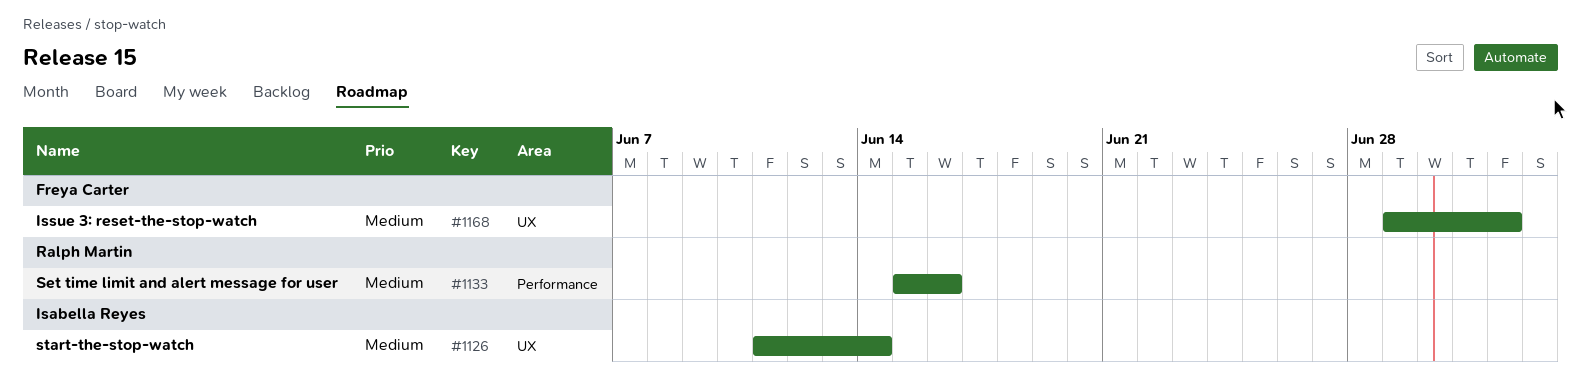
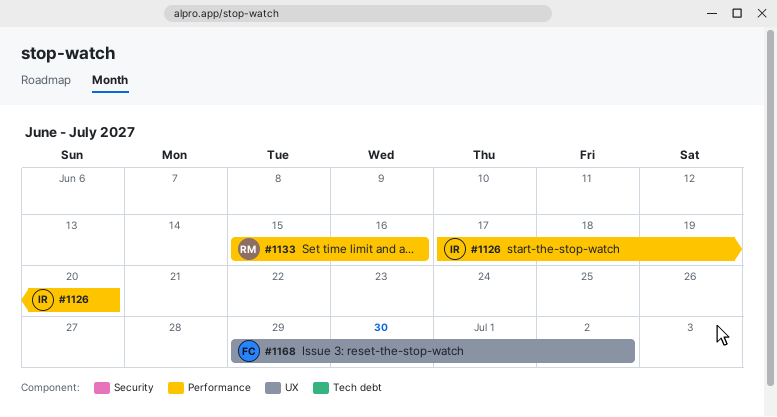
#1126, label: UX -> Performance
#1126, start: Jun 11 -> Jun 17
#1126, due: Jun 14 -> Jun 20

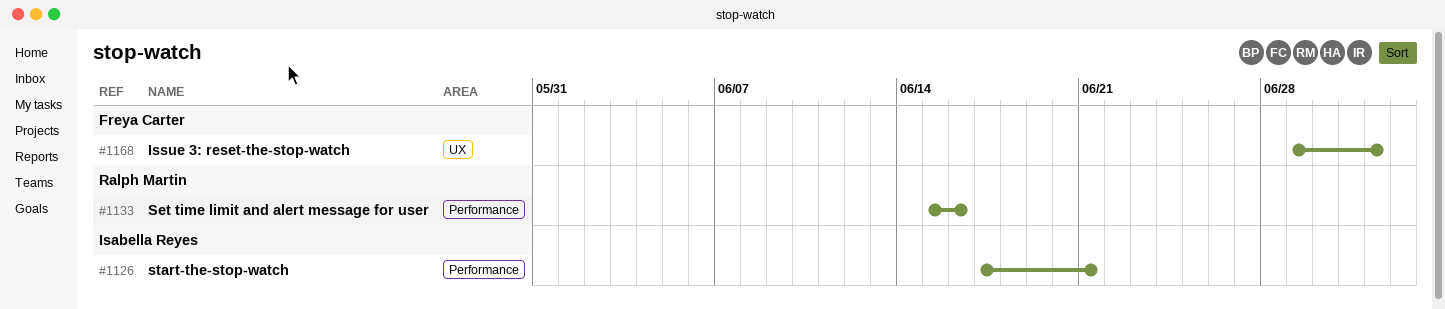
#1126, due: Jun 20 -> Jun 21

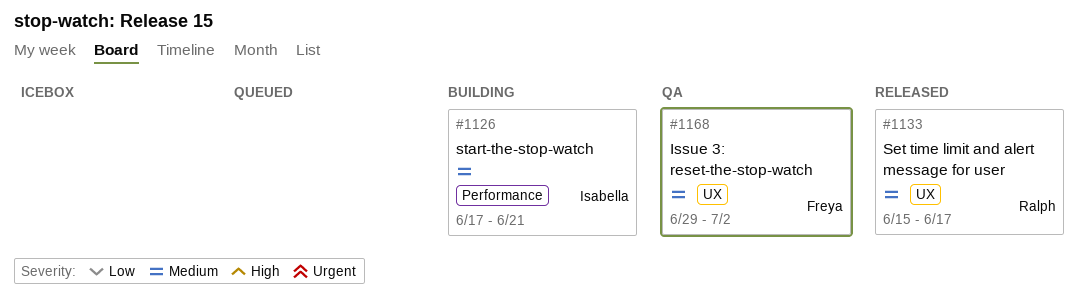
#1133, label: Performance -> UX
#1133, due: Jun 16 -> Jun 17

